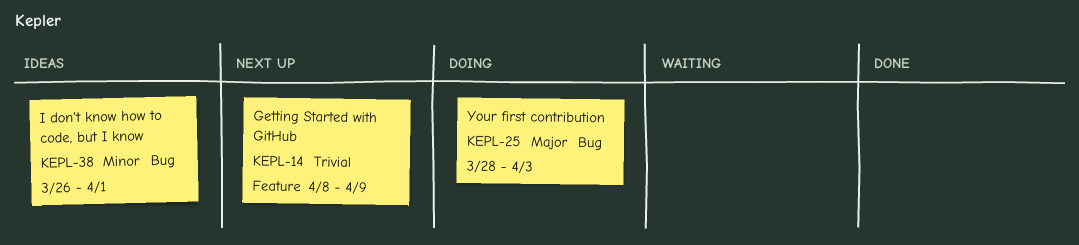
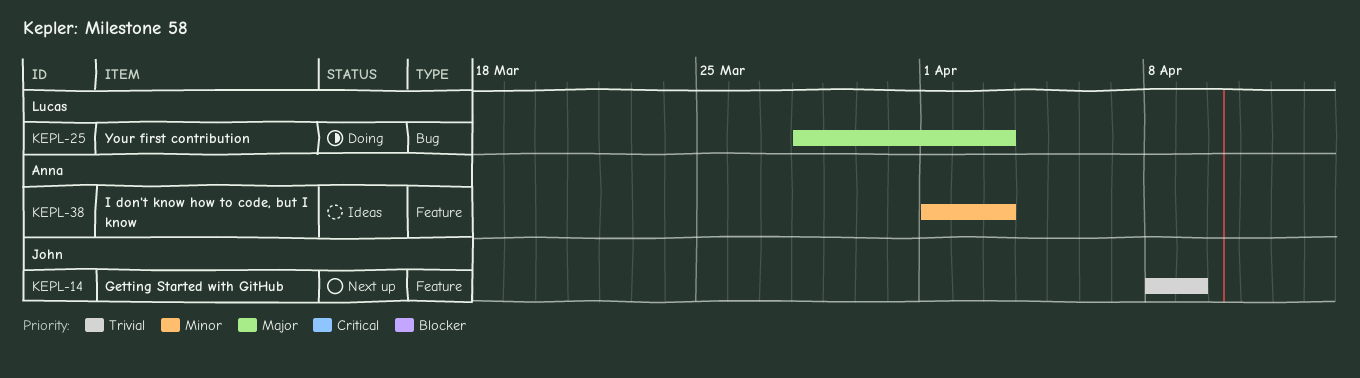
KEPL-38, label: Bug -> Feature
KEPL-38, start: Mar 26 -> Apr 1
KEPL-38, due: Apr 1 -> Apr 3

